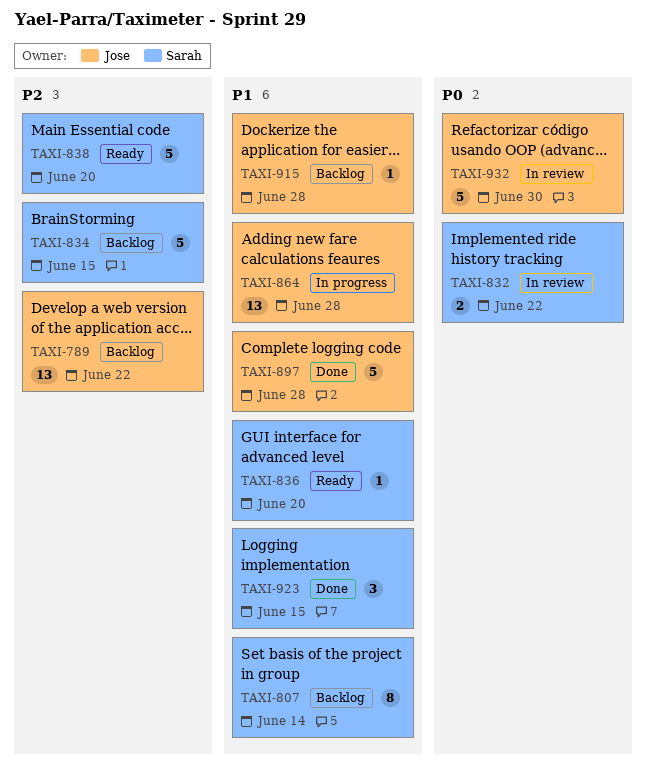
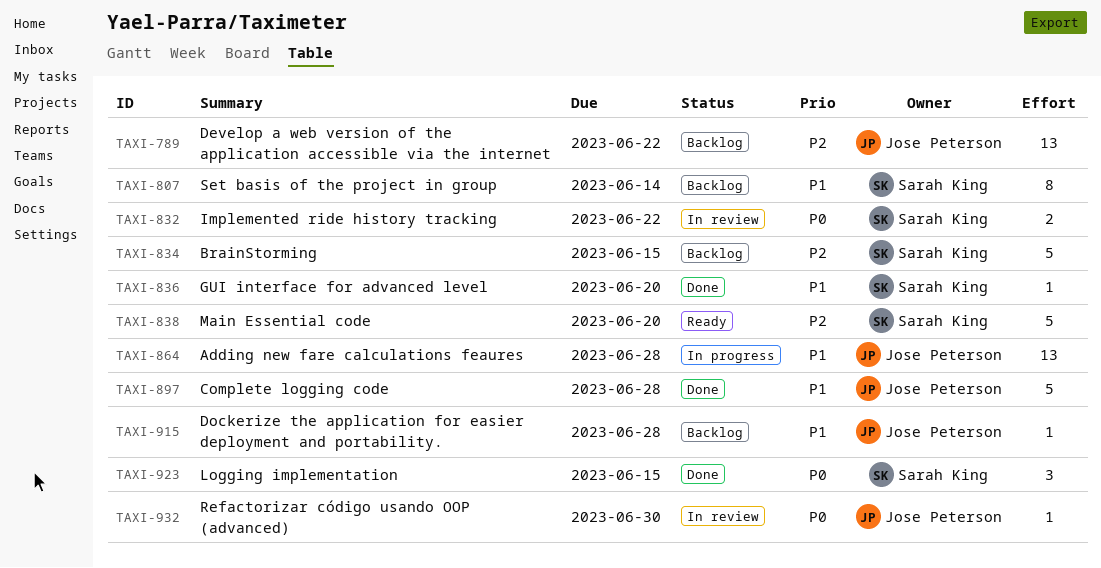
TAXI-836, status: Ready -> Done
TAXI-923, priority: P1 -> P0
TAXI-932, estimate: 5 -> 1

